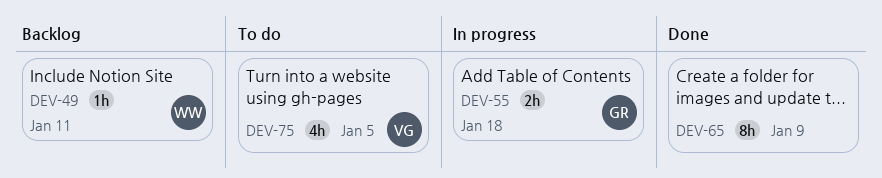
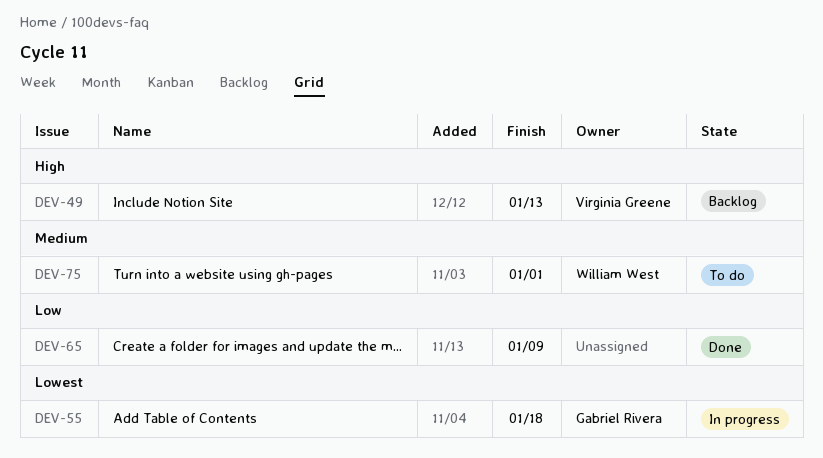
DEV-49, owner: William West -> Virginia Greene
DEV-49, due: Jan 11 -> Jan 13
DEV-75, owner: Virginia Greene -> William West
DEV-75, due: Jan 5 -> Jan 1

